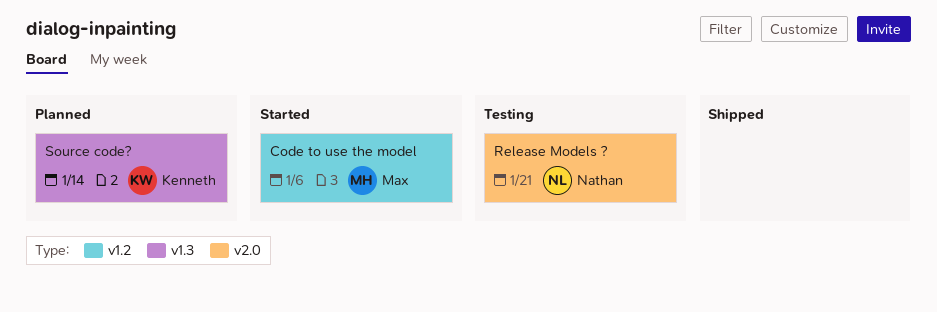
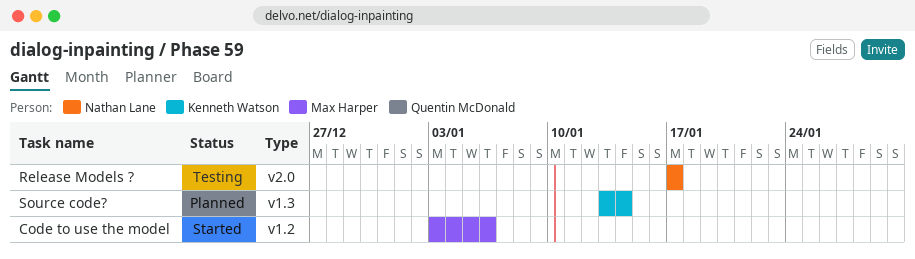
Release Models ?, due: Jan 21 -> Jan 17

